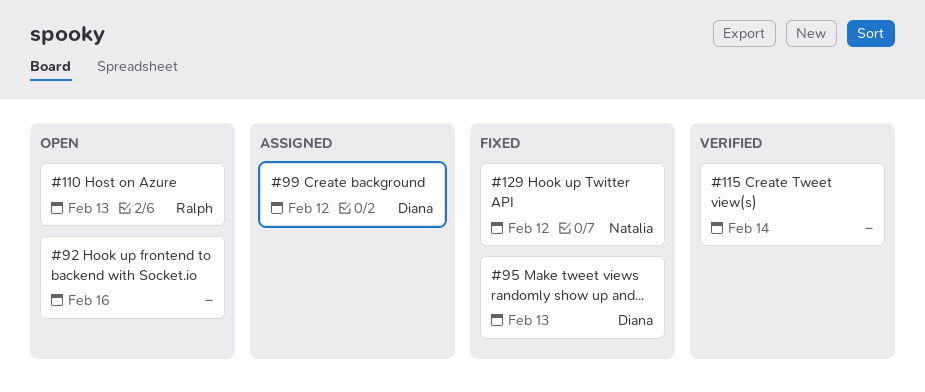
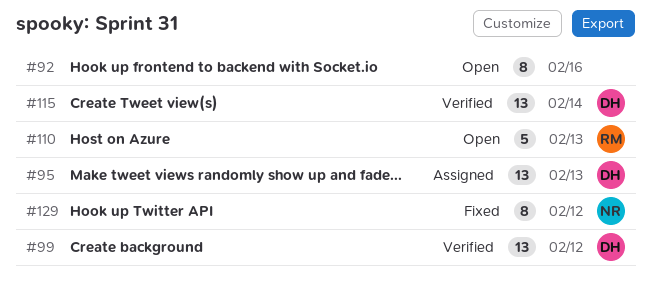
#95, status: Fixed -> Assigned
#99, status: Assigned -> Verified
#115, owner: none -> Diana

